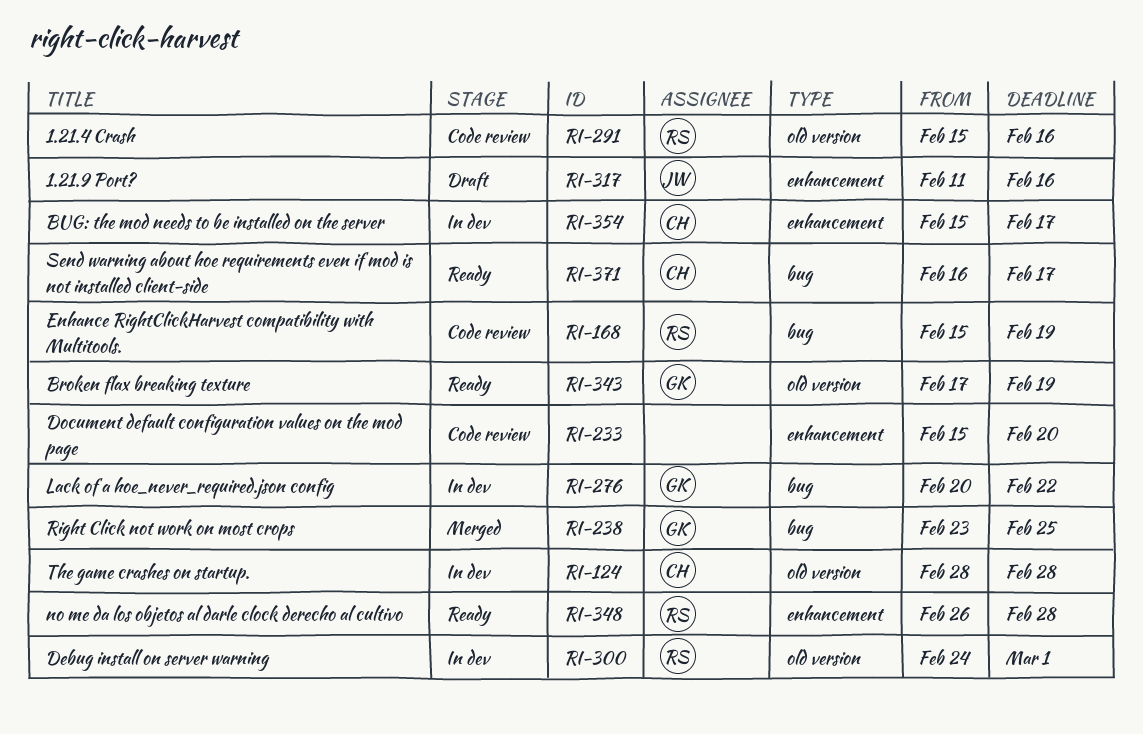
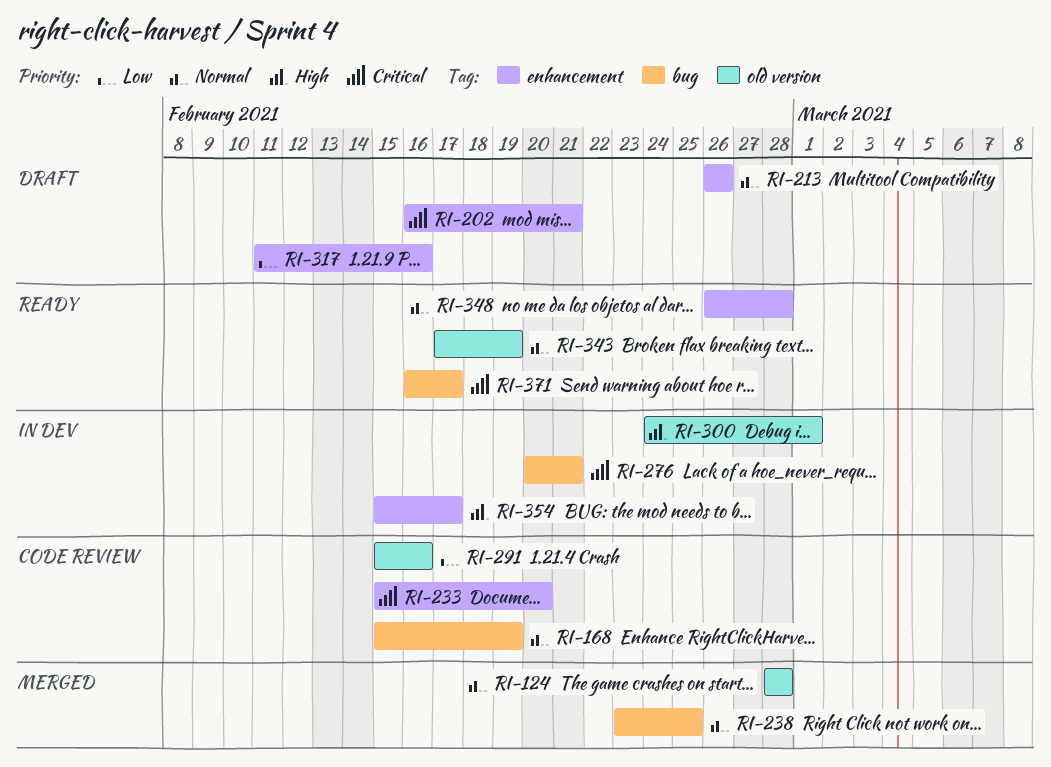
RI-124, status: In dev -> Merged
RI-202: none -> present
RI-213: none -> present
RI-276, due: Feb 22 -> Feb 21

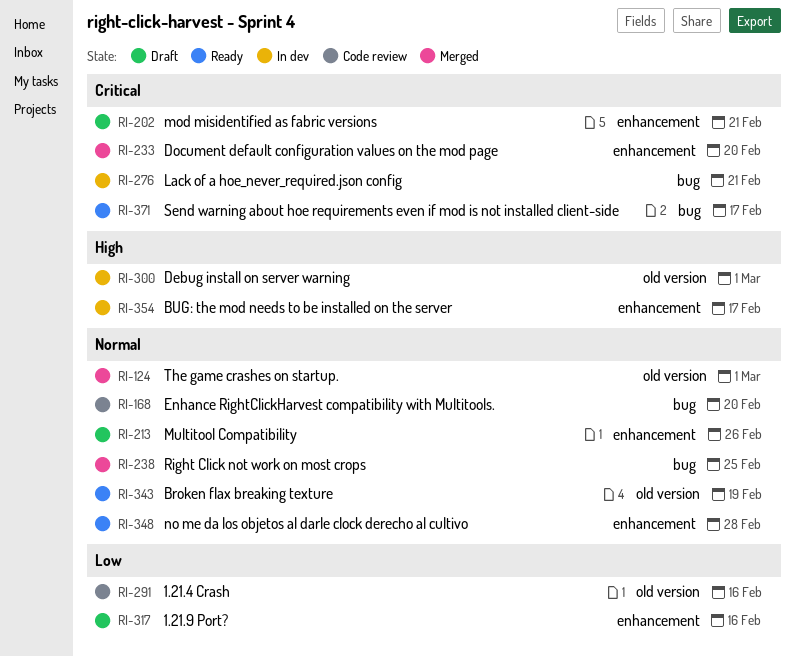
RI-124, due: Feb 28 -> Mar 1
RI-168, due: Feb 19 -> Feb 20
RI-233, status: Code review -> Merged

